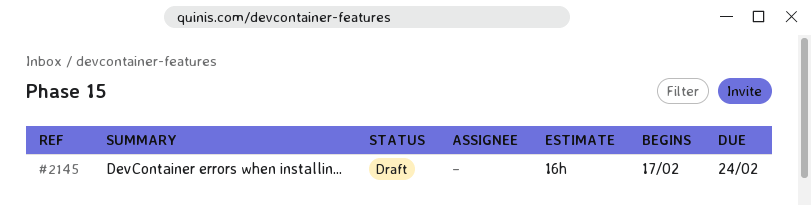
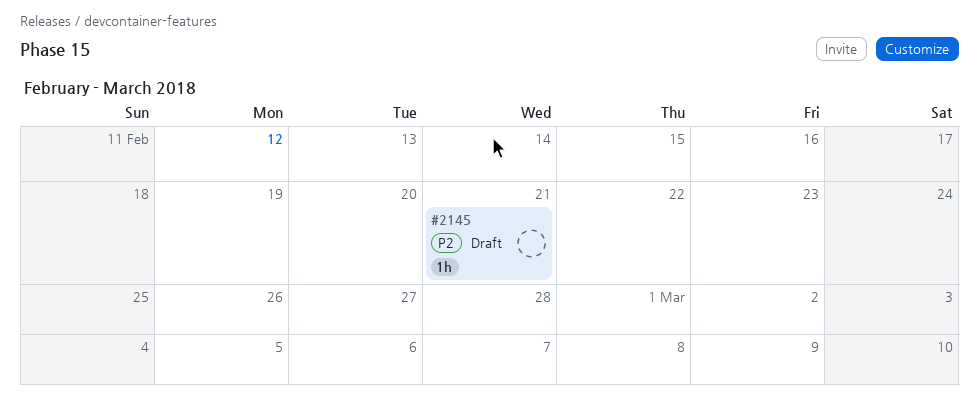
#2145, estimate: 16h -> 1h
#2145, due: Feb 24 -> Feb 21

